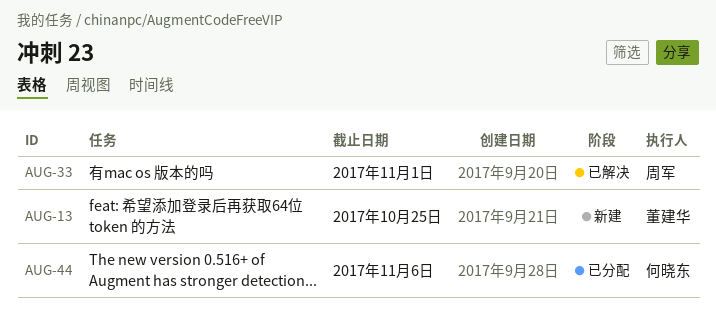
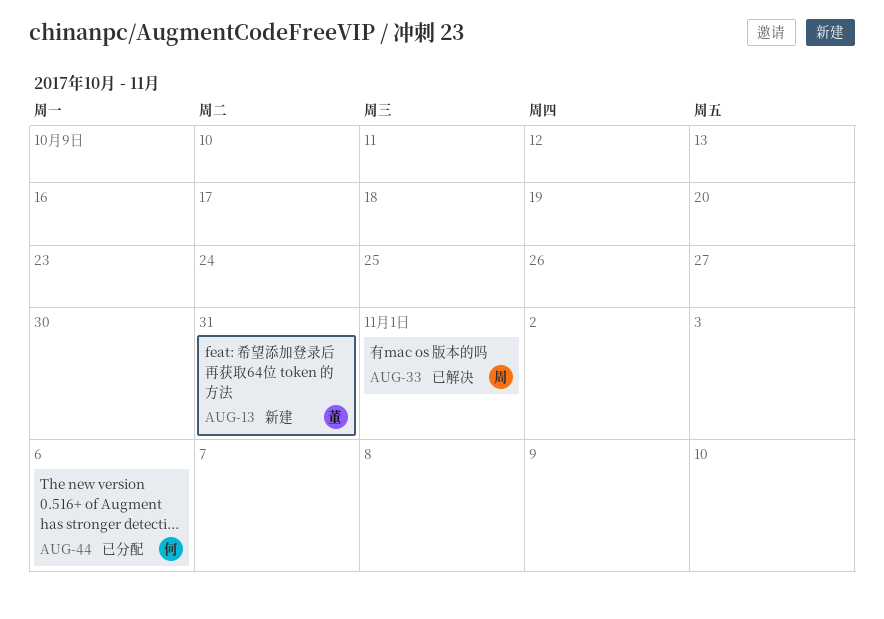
AUG-13, due: Oct 25 -> Oct 31

